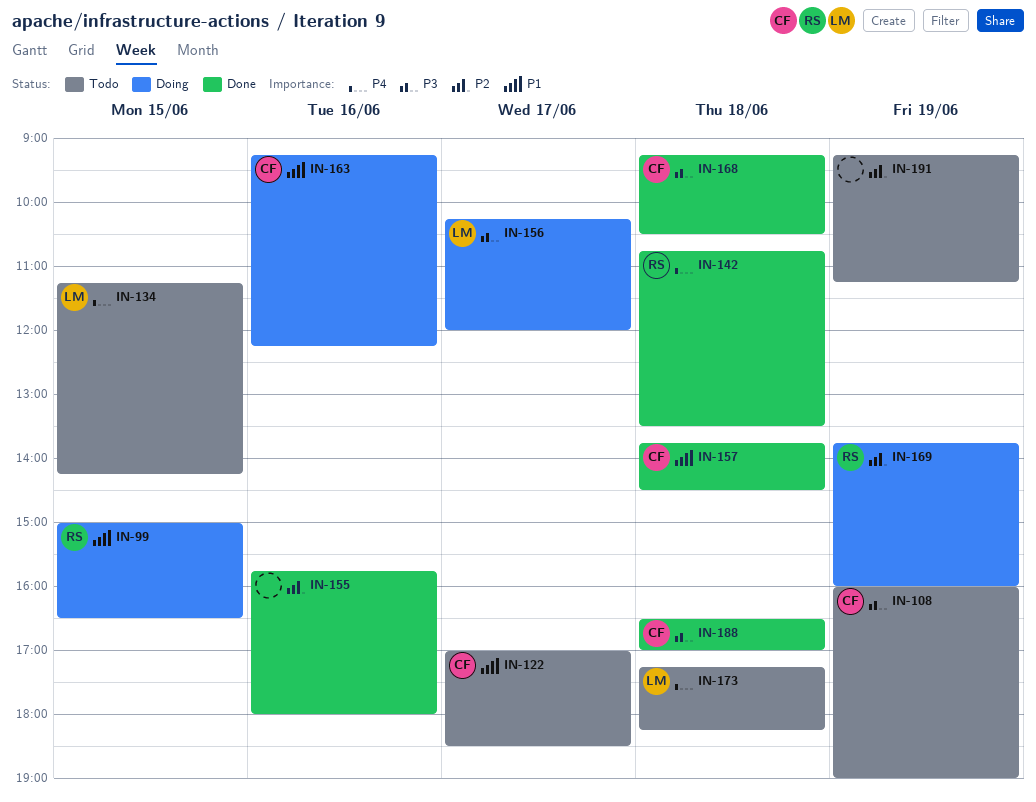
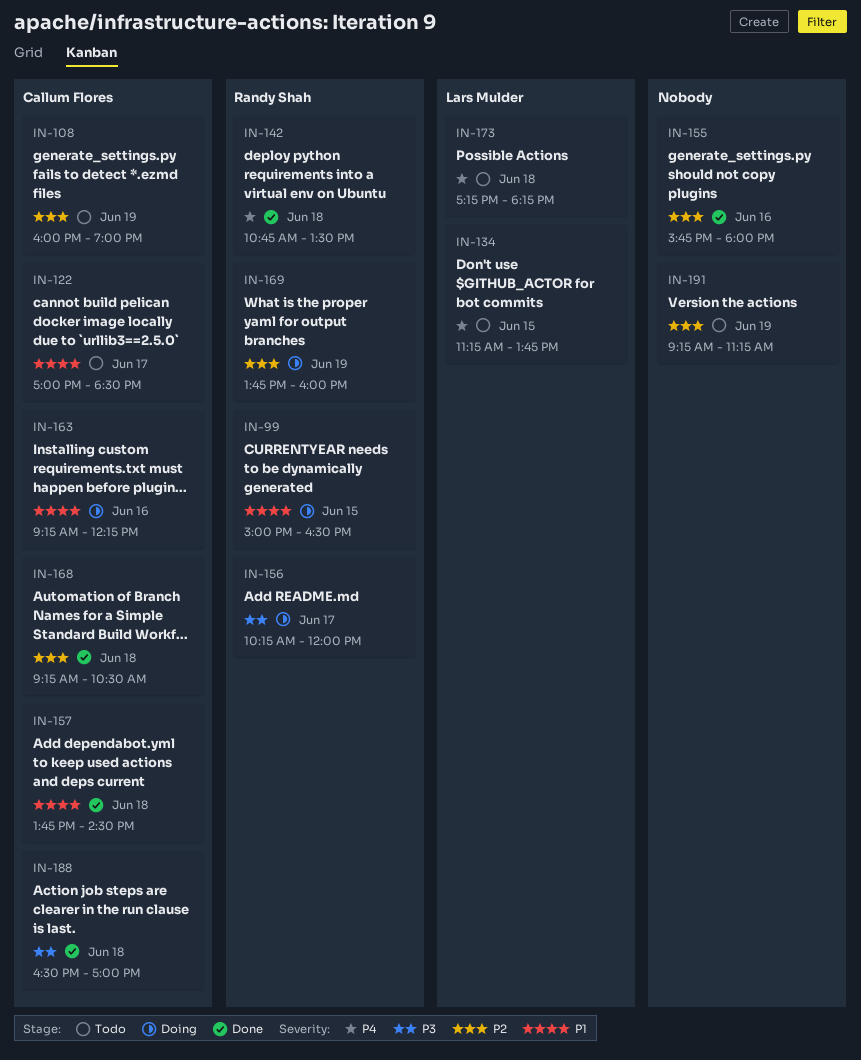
IN-108, priority: P3 -> P2
IN-134, ends: 14:15 -> 13:45
IN-156, owner: Lars Mulder -> Randy Shah
IN-168, priority: P3 -> P2

